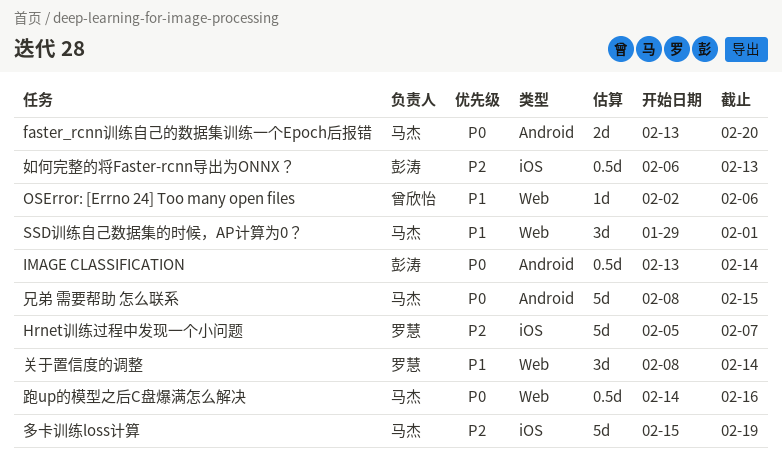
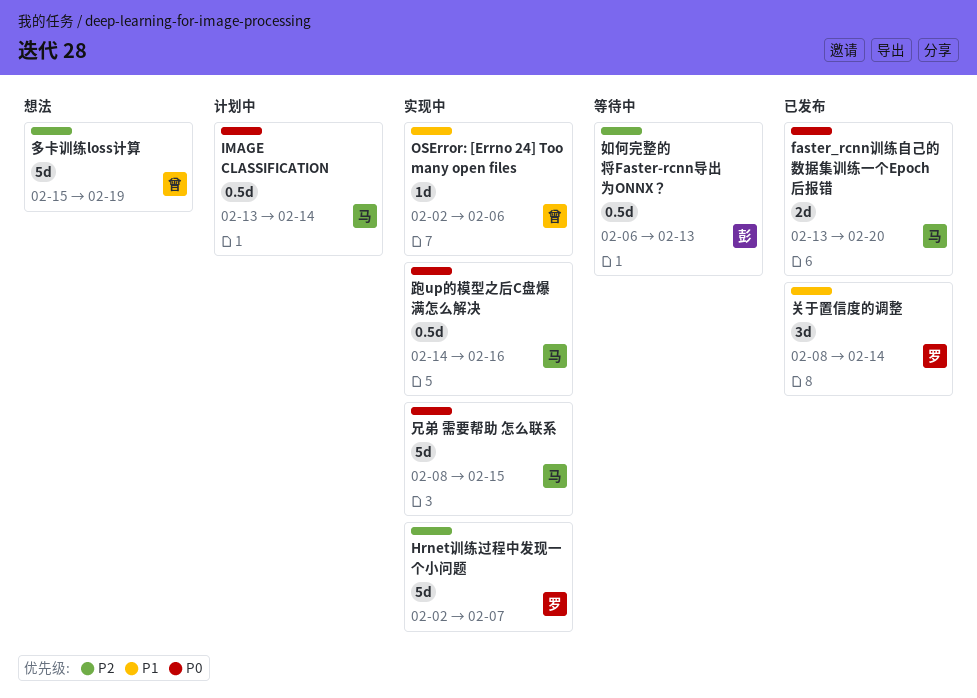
Hrnet训练过程中发现一个小问题, start: Feb 5 -> Feb 2
IMAGE CLASSIFICATION, owner: 彭涛 -> 马杰
SSD训练自己数据集的时候，AP计算为0？: present -> none
多卡训练loss计算, owner: 马杰 -> 曾欣怡

